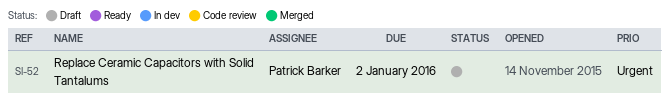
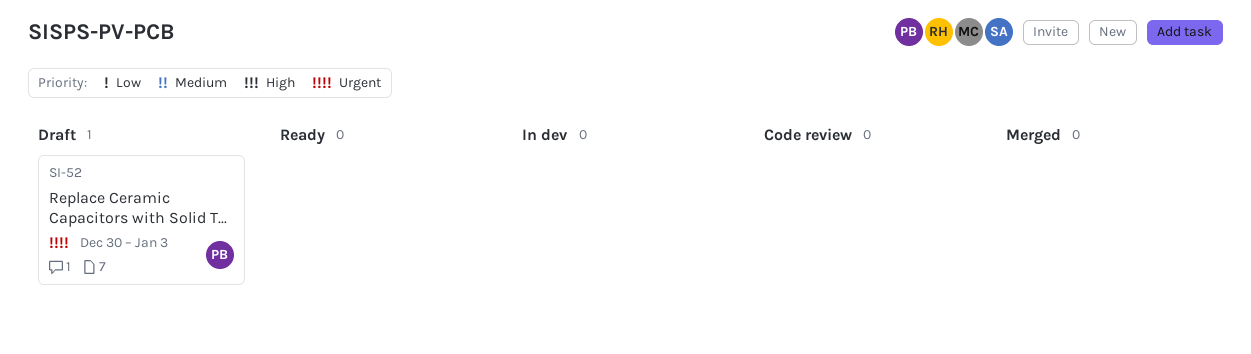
SI-52, due: Jan 2 -> Jan 3

